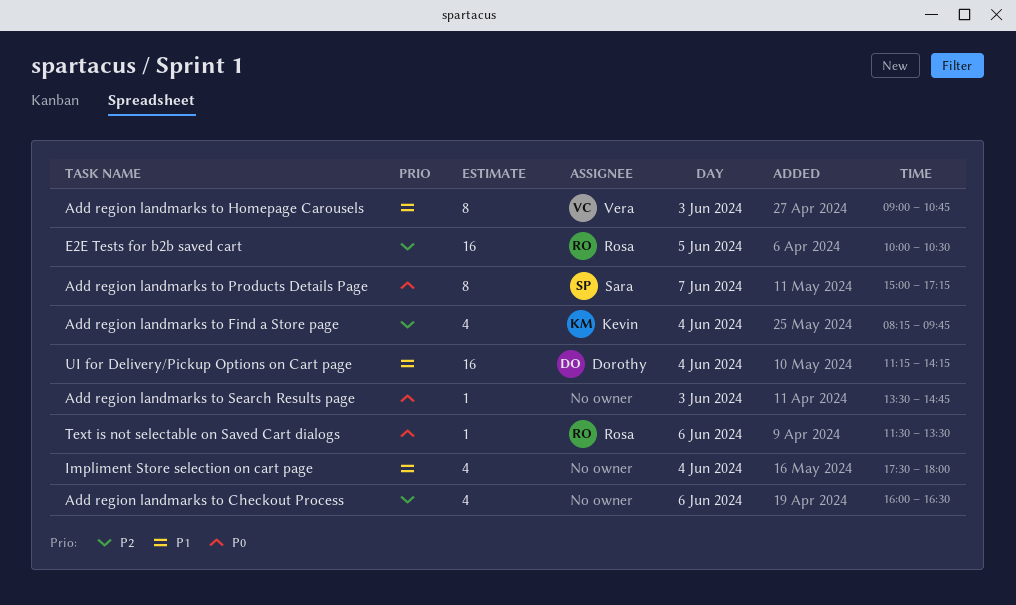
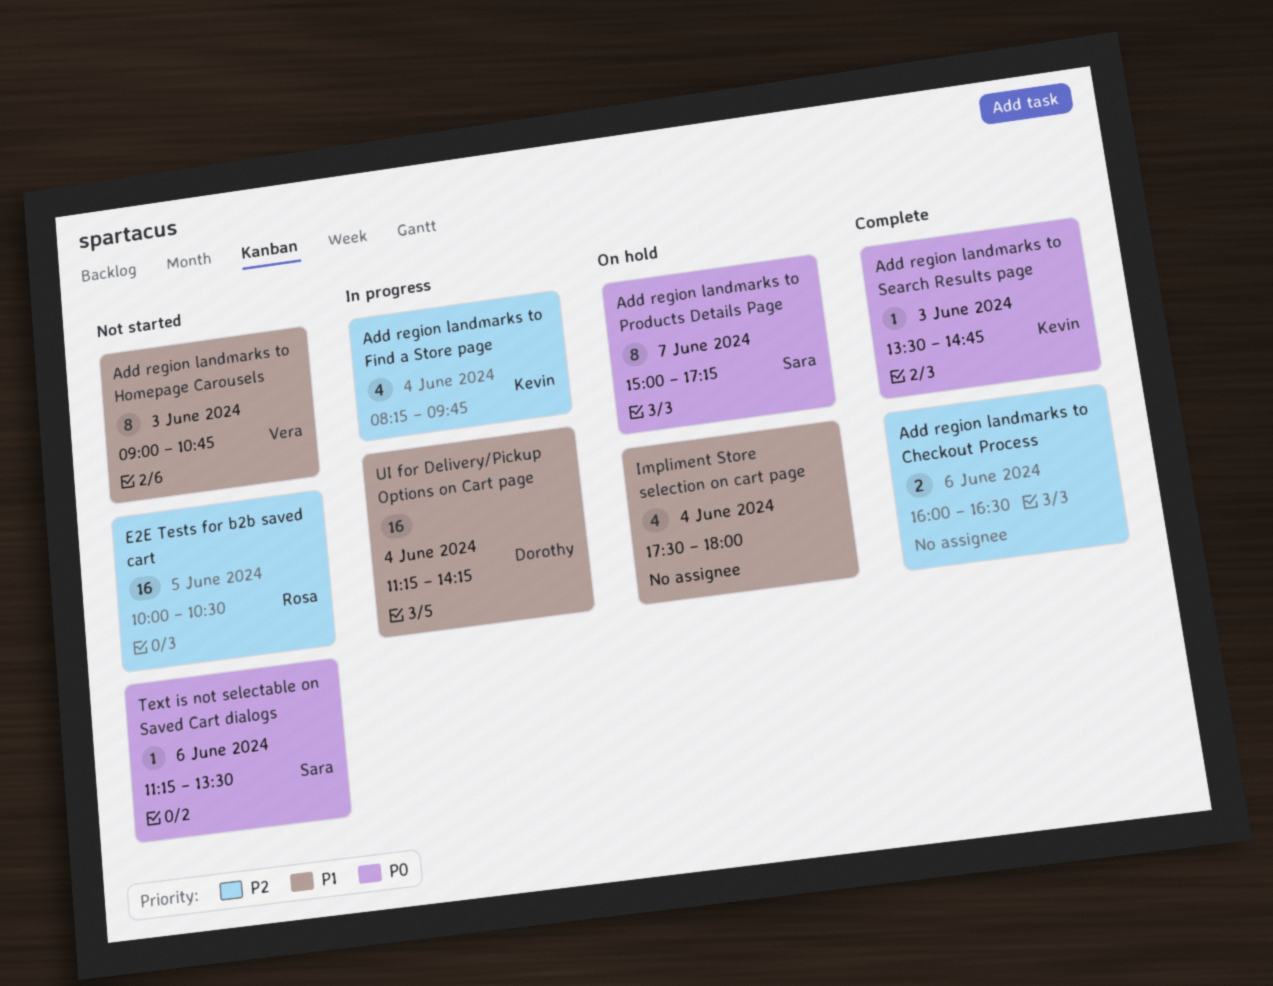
Add region landmarks to Checkout Process, estimate: 4 -> 2
Add region landmarks to Search Results page, owner: none -> Kevin
Text is not selectable on Saved Cart dialogs, owner: Rosa -> Sara
Text is not selectable on Saved Cart dialogs, begins: 11:30 -> 11:15

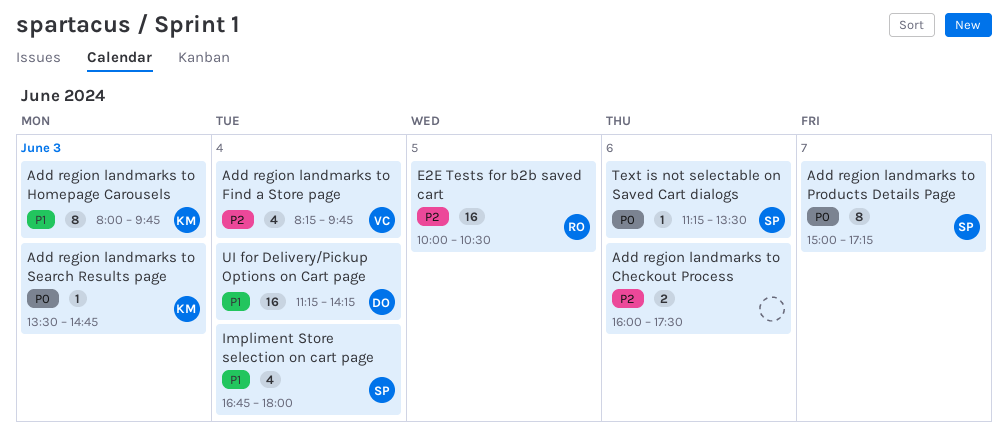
Add region landmarks to Checkout Process, ends: 16:30 -> 17:30
Add region landmarks to Find a Store page, owner: Kevin -> Vera
Add region landmarks to Homepage Carousels, owner: Vera -> Kevin
Add region landmarks to Homepage Carousels, begins: 09:00 -> 08:00
Add region landmarks to Homepage Carousels, ends: 10:45 -> 09:45
Impliment Store selection on cart page, owner: none -> Sara
Impliment Store selection on cart page, begins: 17:30 -> 16:45

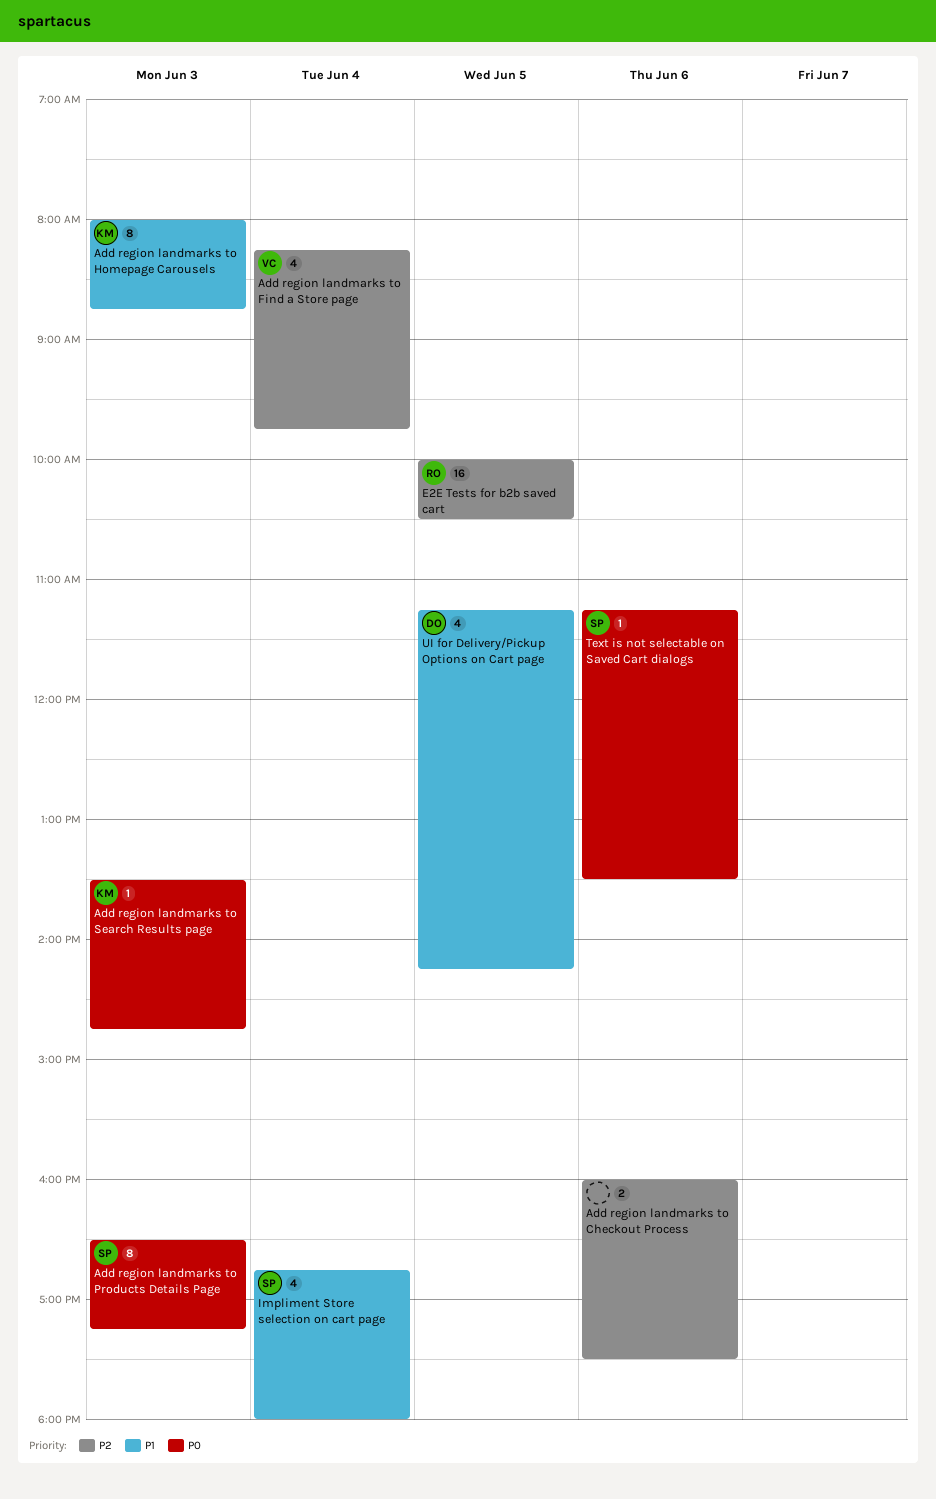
Add region landmarks to Homepage Carousels, ends: 09:45 -> 08:45
Add region landmarks to Products Details Page, day: Jun 7 -> Jun 3
Add region landmarks to Products Details Page, begins: 15:00 -> 16:30
UI for Delivery/Pickup Options on Cart page, estimate: 16 -> 4
UI for Delivery/Pickup Options on Cart page, day: Jun 4 -> Jun 5

